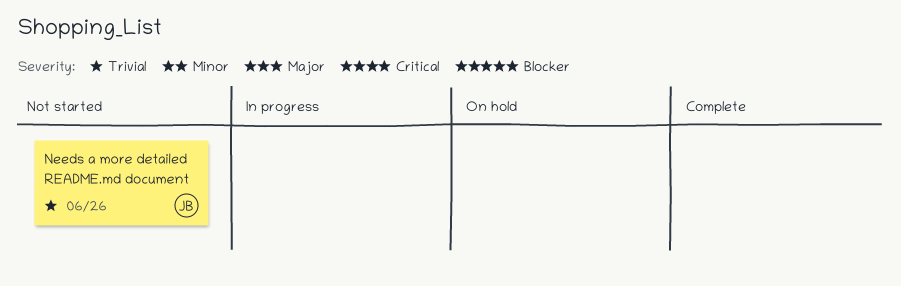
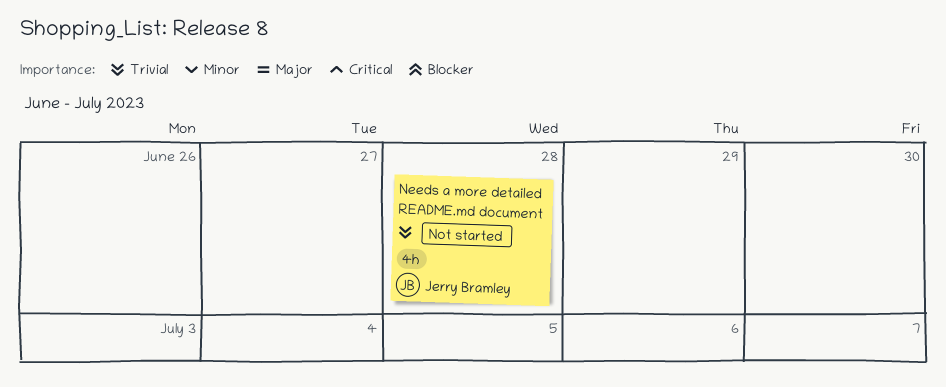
Needs a more detailed README.md document, due: Jun 26 -> Jun 28

